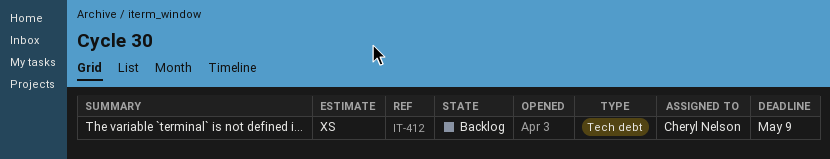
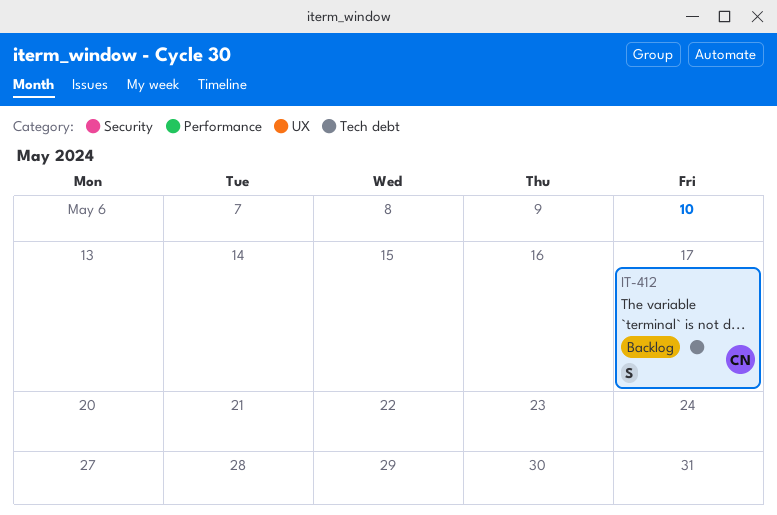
IT-412, estimate: XS -> S
IT-412, due: May 9 -> May 17

